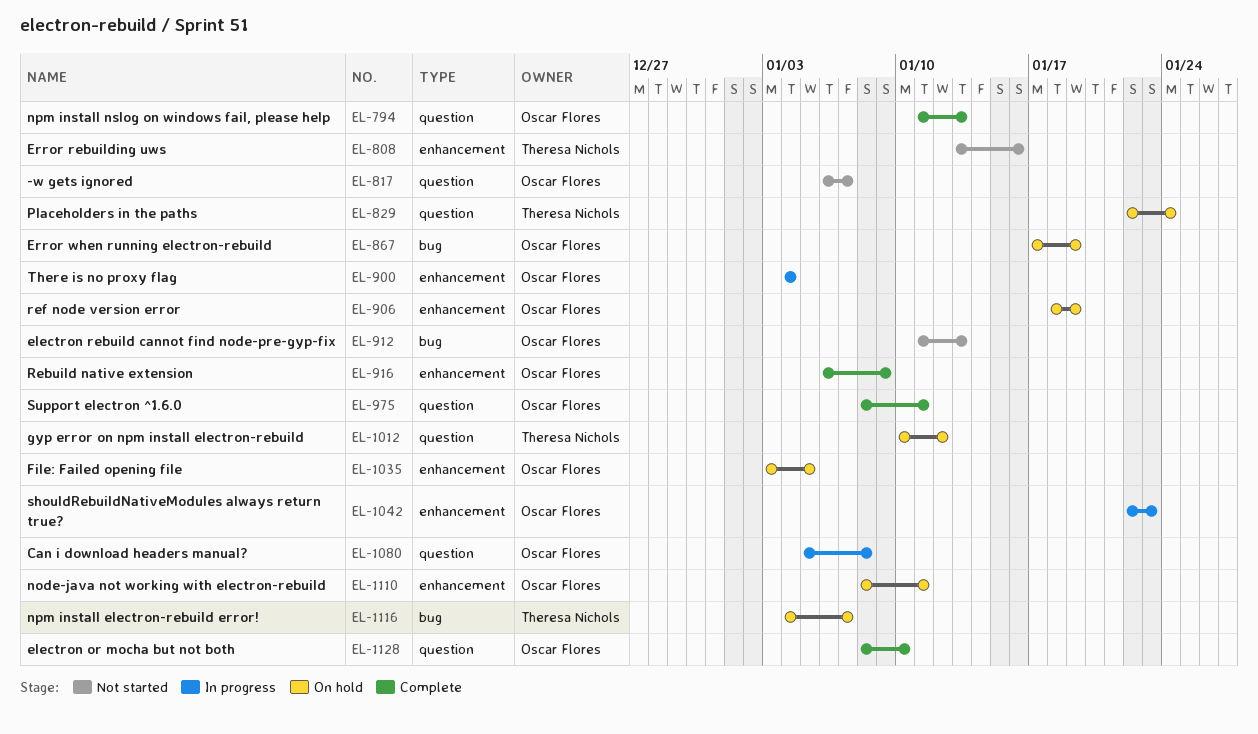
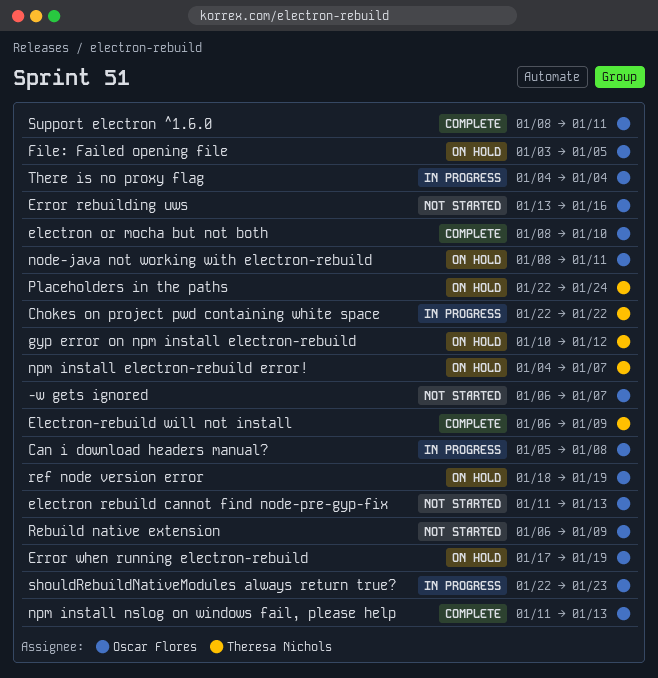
Chokes on project pwd containing white space: none -> present
Electron-rebuild will not install: none -> present
Error rebuilding uws, owner: Theresa Nichols -> Oscar Flores
Rebuild native extension, status: Complete -> Not started

